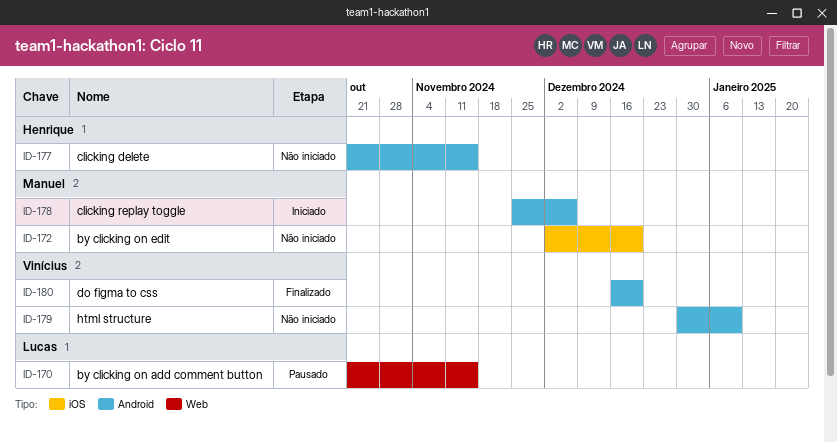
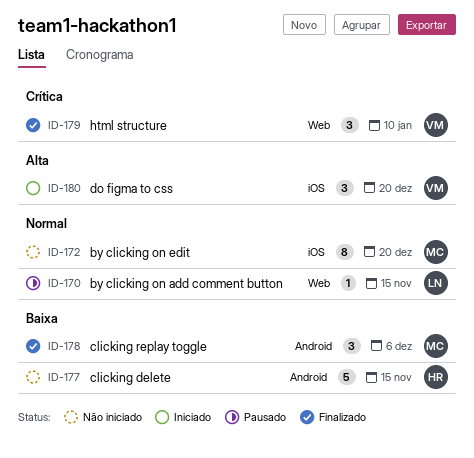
ID-178, status: Iniciado -> Finalizado
ID-179, status: Não iniciado -> Finalizado
ID-179, label: Android -> Web
ID-180, status: Finalizado -> Iniciado
ID-180, label: Android -> iOS

